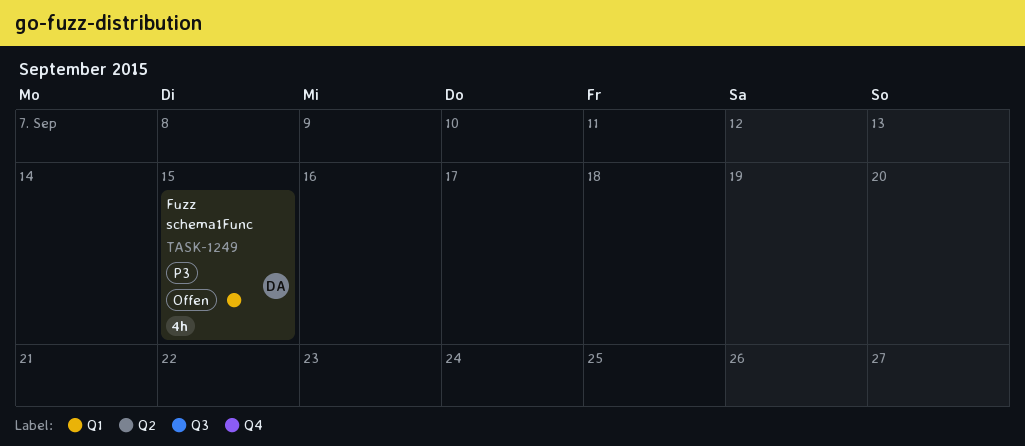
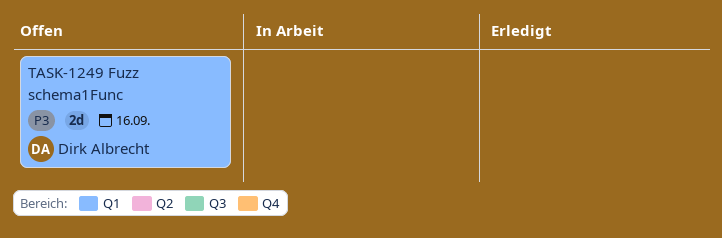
TASK-1249, estimate: 4h -> 2d
TASK-1249, due: Sep 15 -> Sep 16

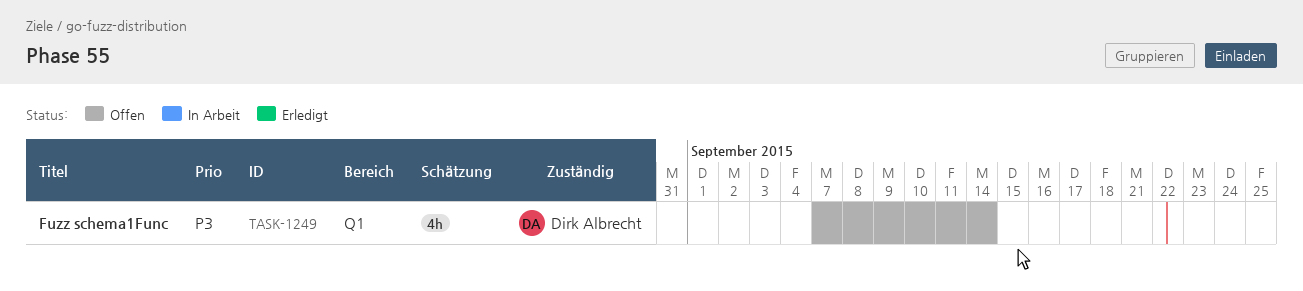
TASK-1249, estimate: 2d -> 4h
TASK-1249, due: Sep 16 -> Sep 14

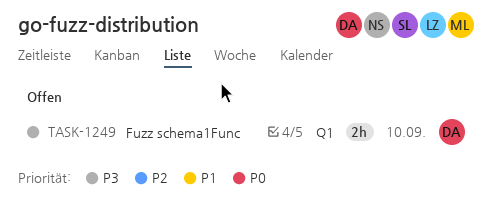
TASK-1249, estimate: 4h -> 2h
TASK-1249, due: Sep 14 -> Sep 10

